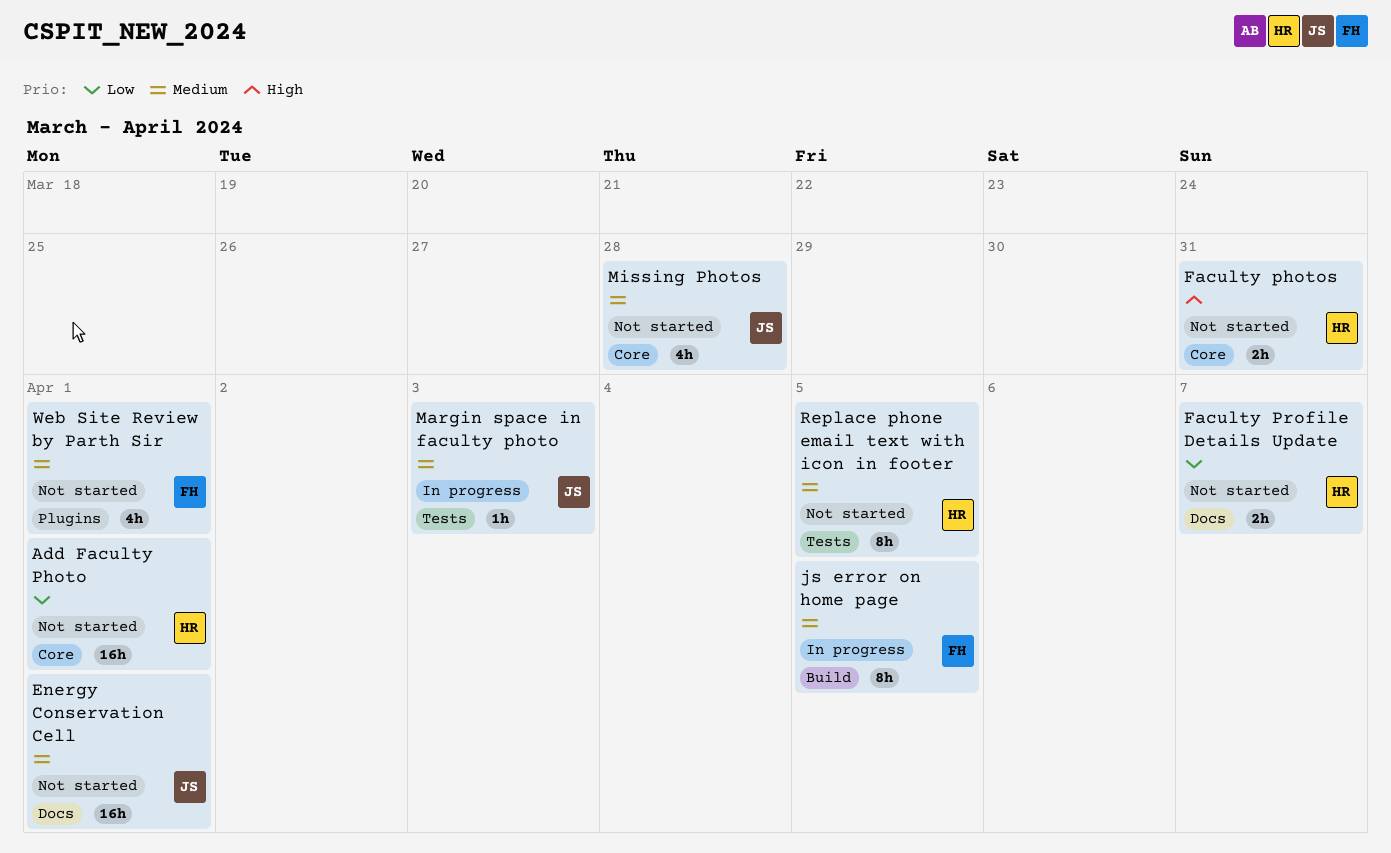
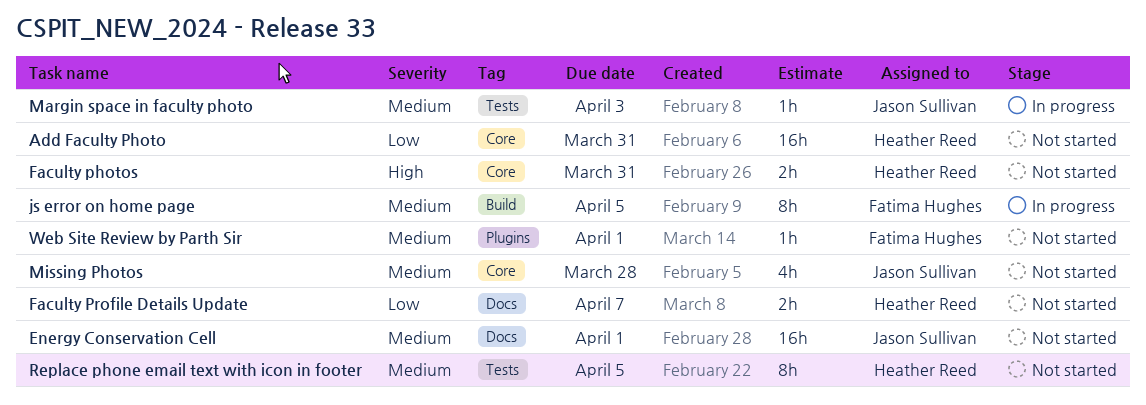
Add Faculty Photo, due: Apr 1 -> Mar 31
Web Site Review by Parth Sir, estimate: 4h -> 1h

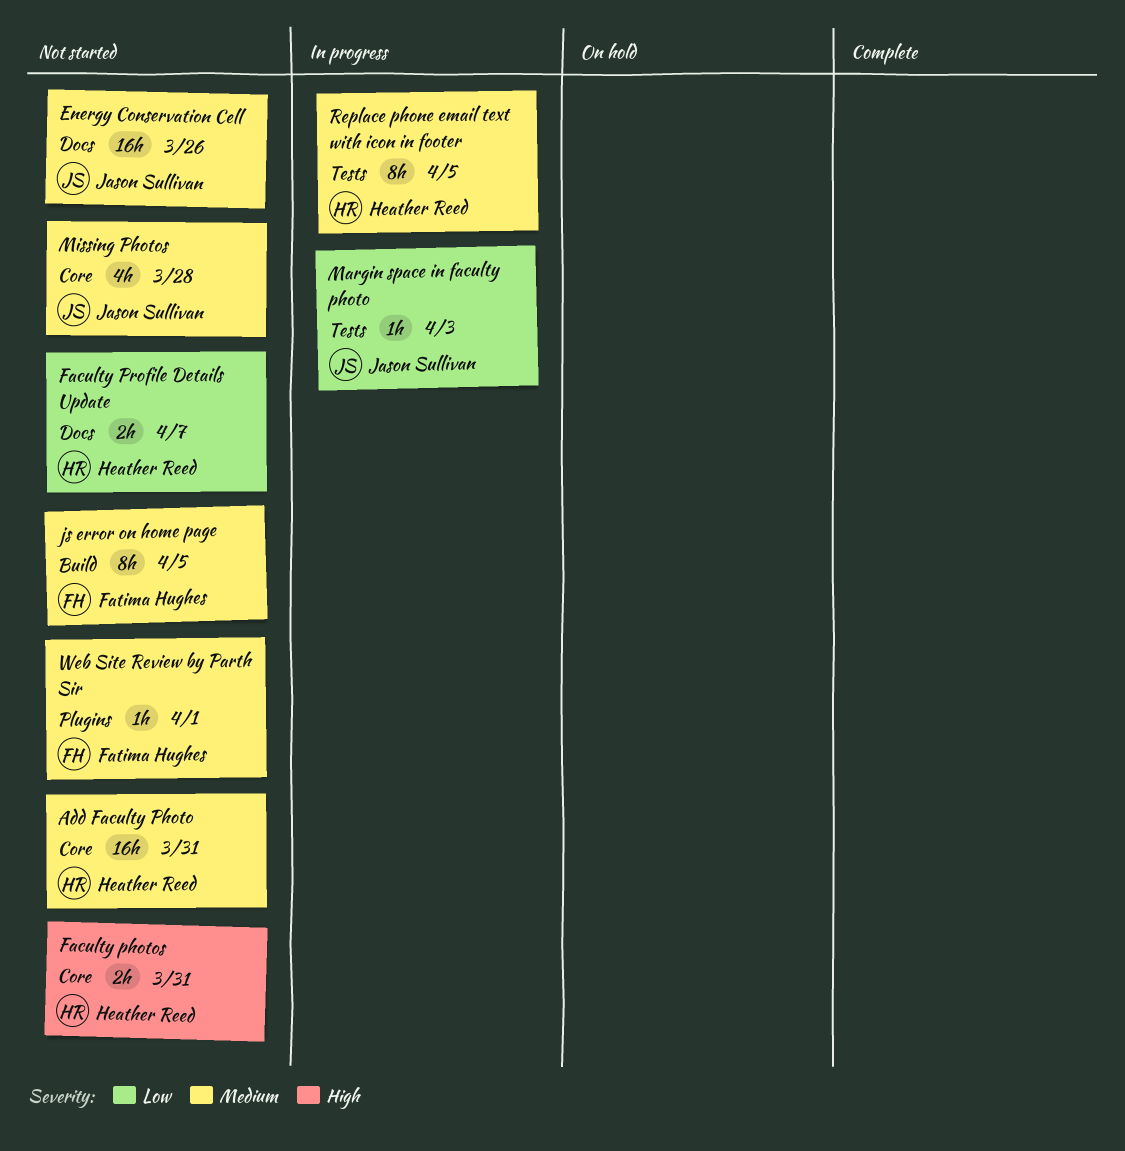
Add Faculty Photo, priority: Low -> Medium
Energy Conservation Cell, due: Apr 1 -> Mar 26
js error on home page, status: In progress -> Not started
Margin space in faculty photo, priority: Medium -> Low
Replace phone email text with icon in footer, status: Not started -> In progress

